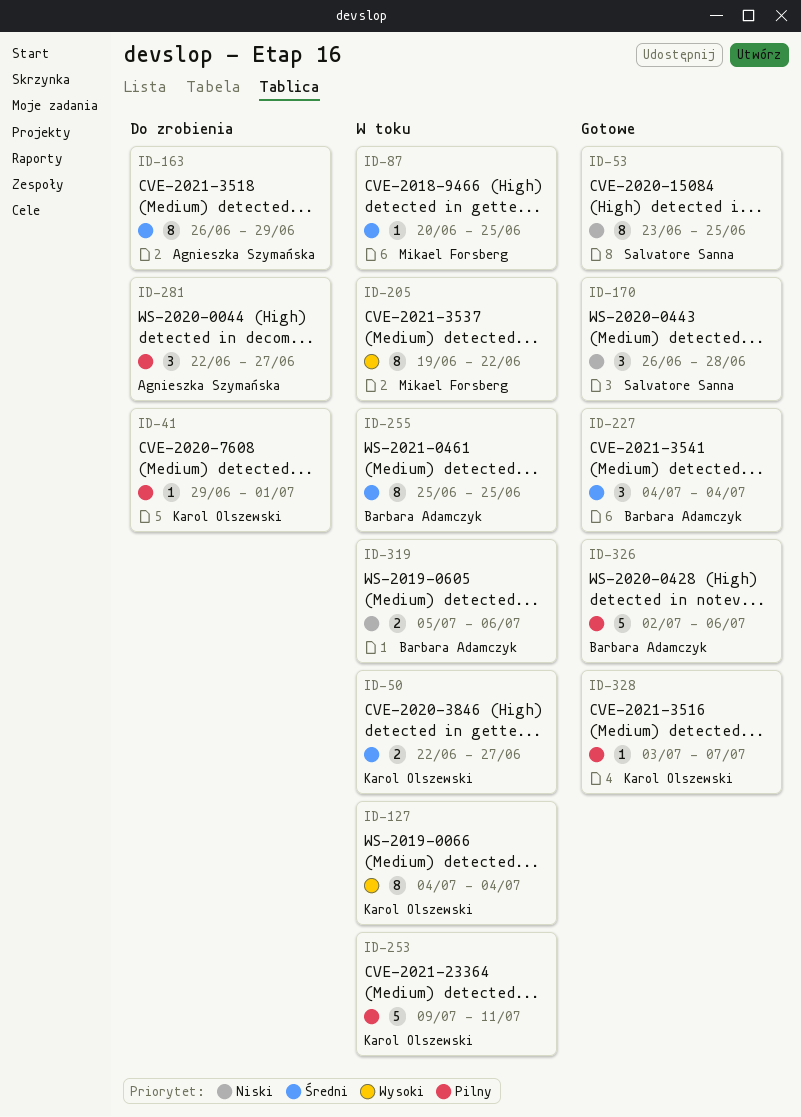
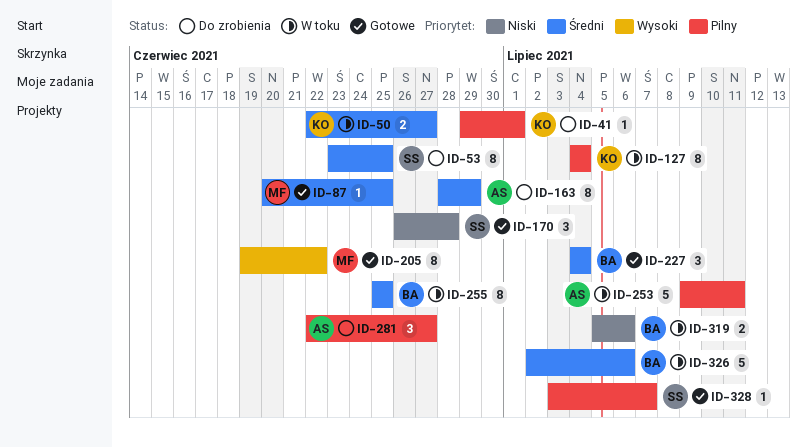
ID-53, status: Gotowe -> Do zrobienia
ID-53, priority: Niski -> Średni
ID-87, status: W toku -> Gotowe
ID-127, priority: Wysoki -> Pilny
ID-163, start: Jun 26 -> Jun 28
ID-205, status: W toku -> Gotowe
ID-253, owner: Karol Olszewski -> Agnieszka Szymańska
ID-326, status: Gotowe -> W toku
ID-326, priority: Pilny -> Średni
ID-328, owner: Karol Olszewski -> Salvatore Sanna

